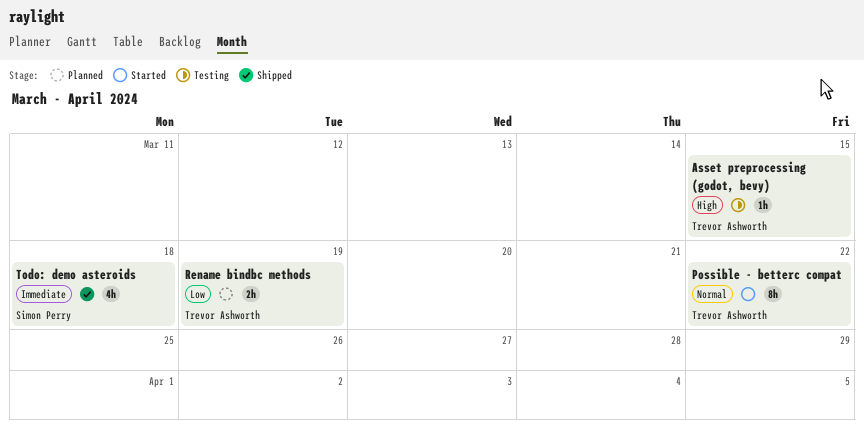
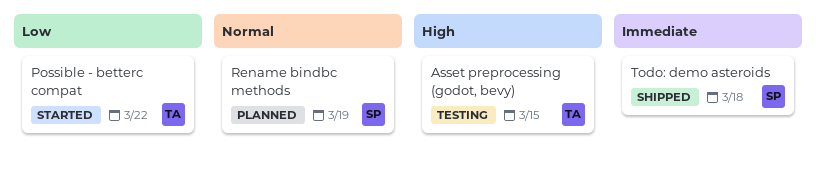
Possible - betterc compat, priority: Normal -> Low
Rename bindbc methods, owner: Trevor Ashworth -> Simon Perry
Rename bindbc methods, priority: Low -> Normal

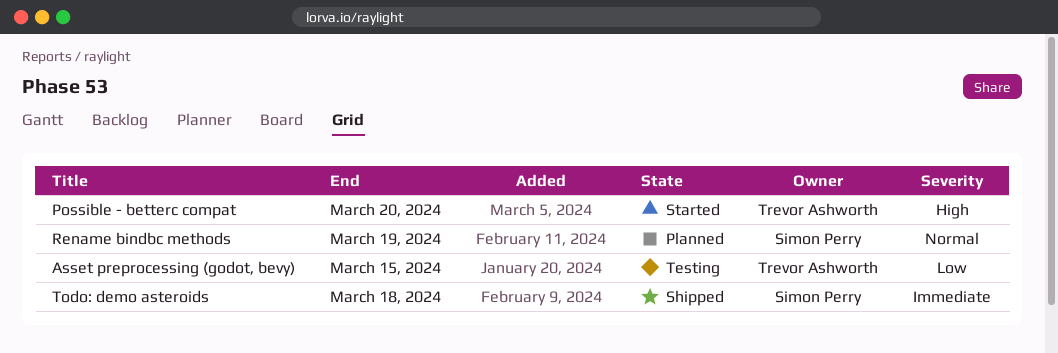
Asset preprocessing (godot, bevy), priority: High -> Low
Possible - betterc compat, priority: Low -> High
Possible - betterc compat, due: Mar 22 -> Mar 20

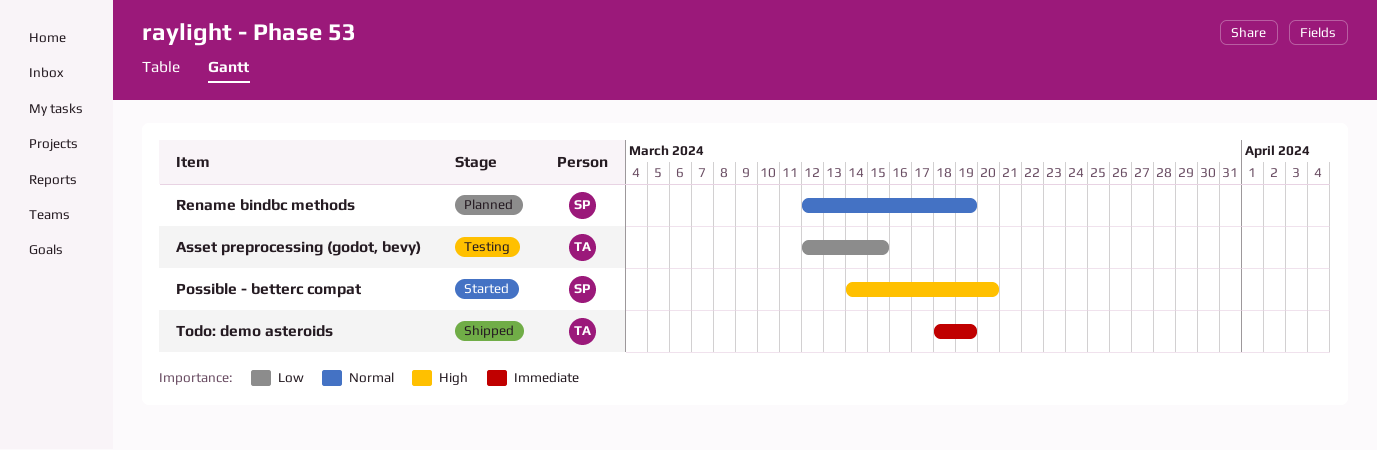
Possible - betterc compat, owner: Trevor Ashworth -> Simon Perry
Todo: demo asteroids, owner: Simon Perry -> Trevor Ashworth
Todo: demo asteroids, due: Mar 18 -> Mar 19

